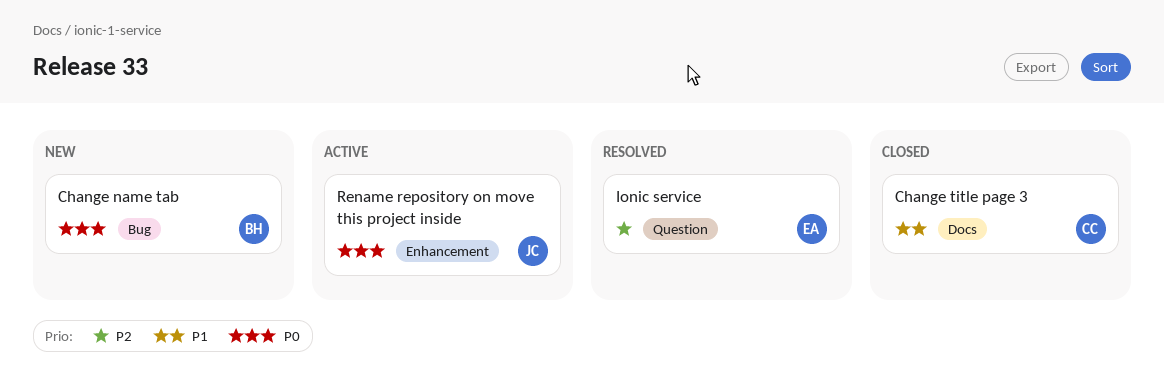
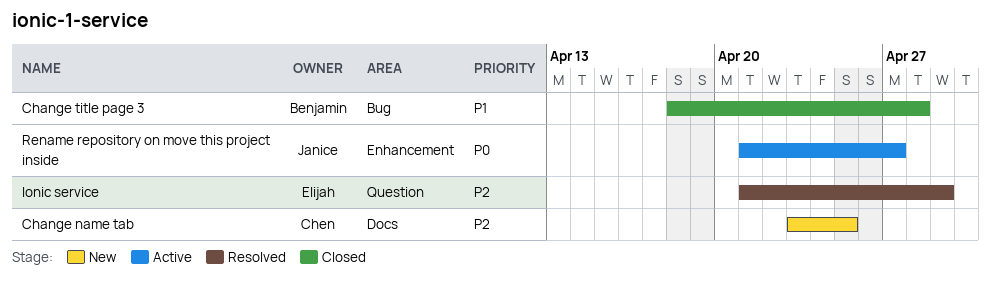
Change name tab, owner: Benjamin -> Chen
Change name tab, priority: P0 -> P2
Change name tab, label: Bug -> Docs
Change title page 3, owner: Chen -> Benjamin
Change title page 3, label: Docs -> Bug

